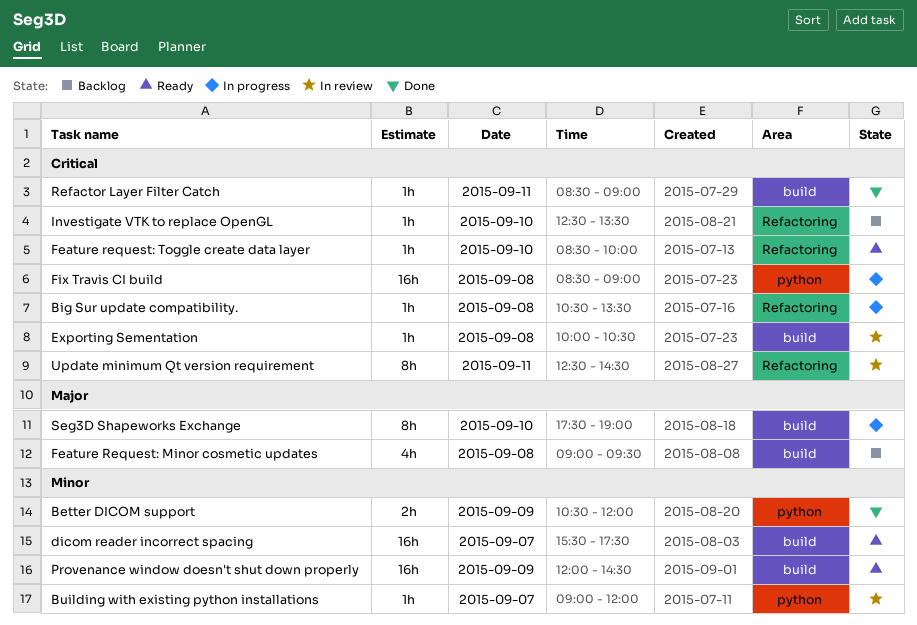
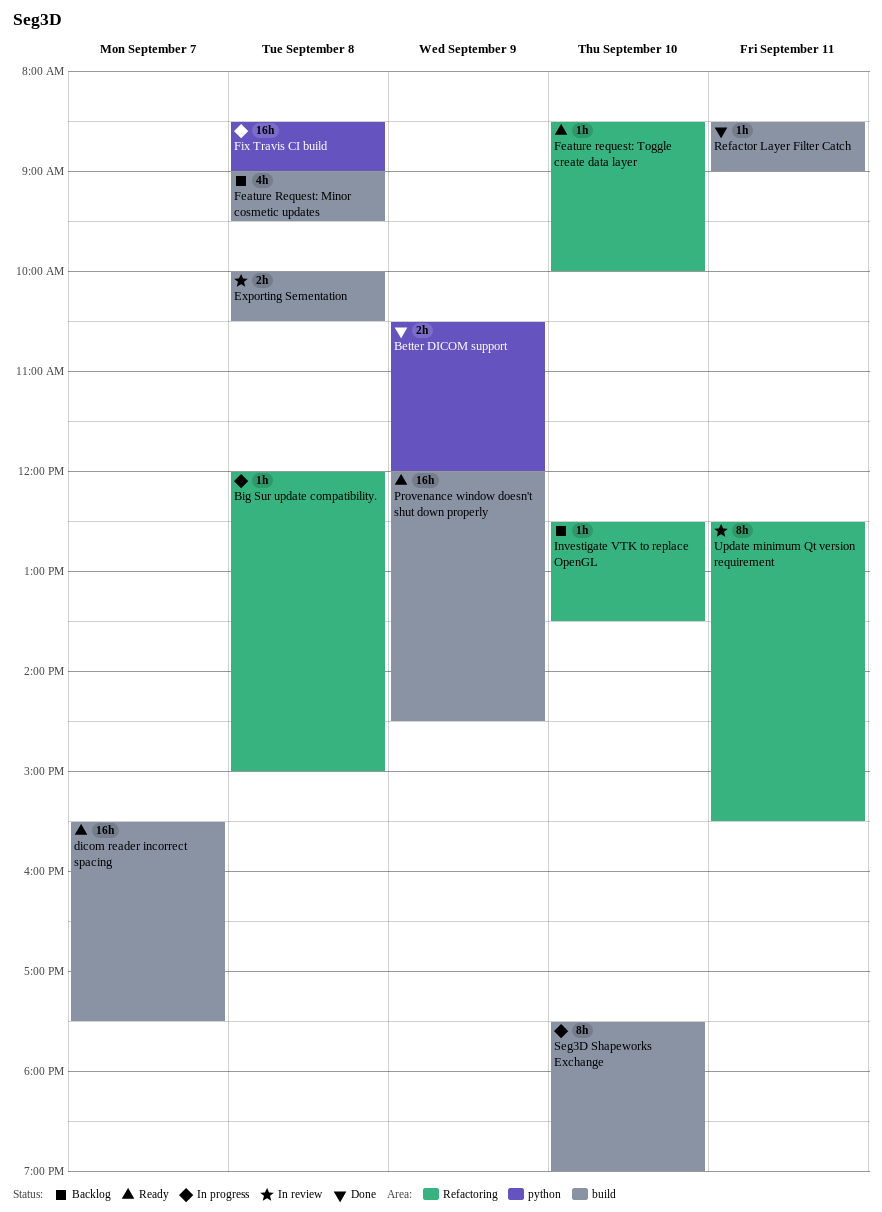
Big Sur update compatibility., begins: 10:30 -> 12:00
Big Sur update compatibility., ends: 13:30 -> 15:00
Building with existing python installations: present -> none
Exporting Sementation, estimate: 1h -> 2h
Update minimum Qt version requirement, ends: 14:30 -> 15:30

